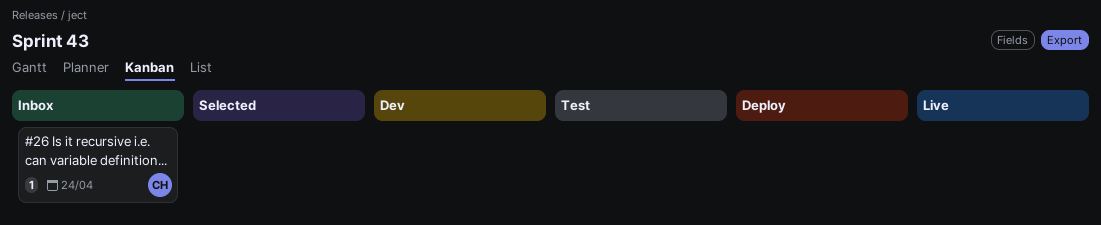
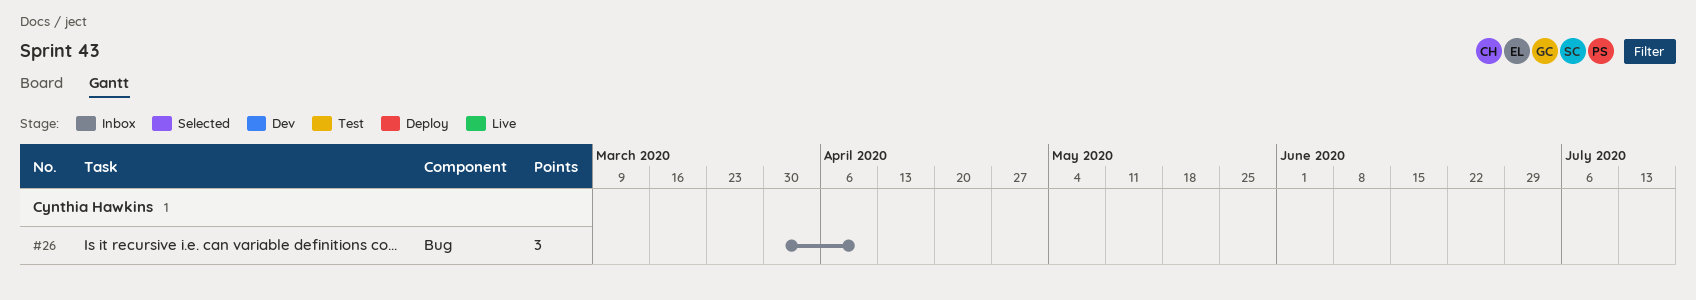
#26, estimate: 1 -> 3
#26, due: Apr 24 -> Apr 10

